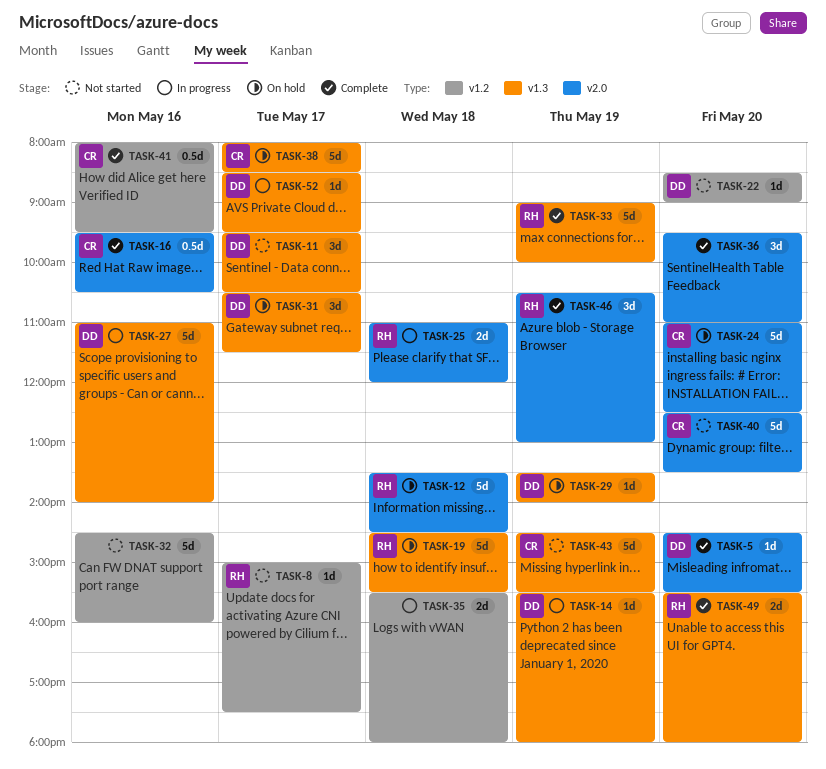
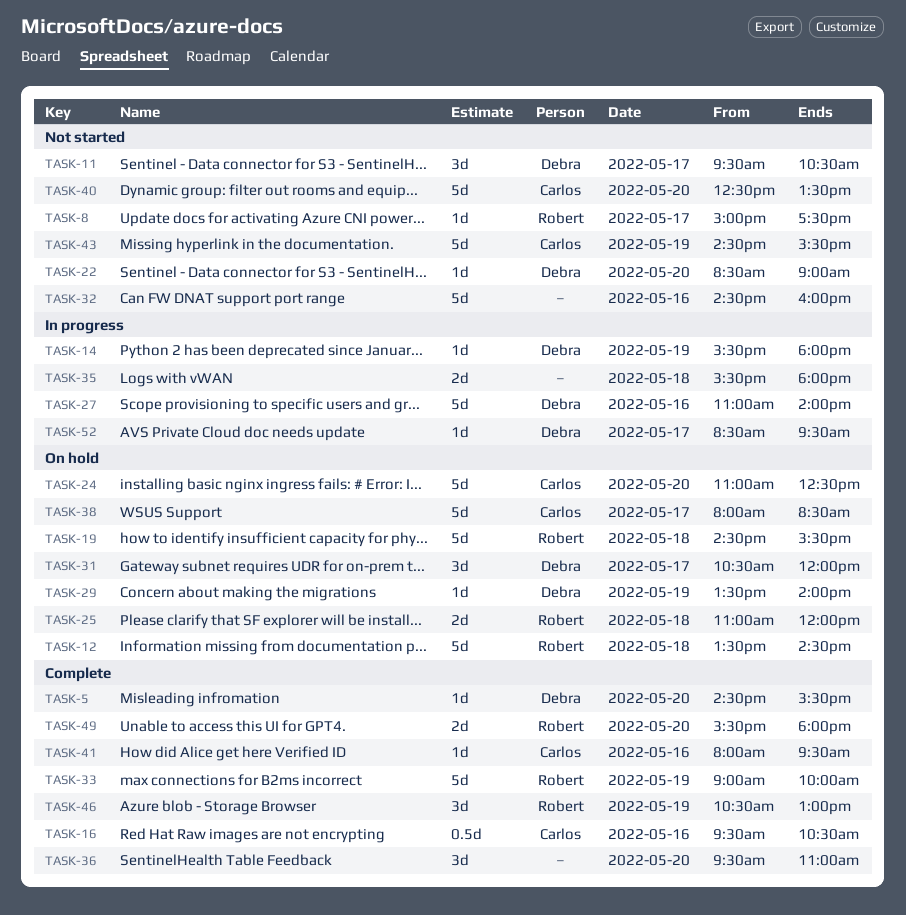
TASK-25, status: In progress -> On hold
TASK-31, ends: 11:30 -> 12:00
TASK-41, estimate: 0.5d -> 1d

